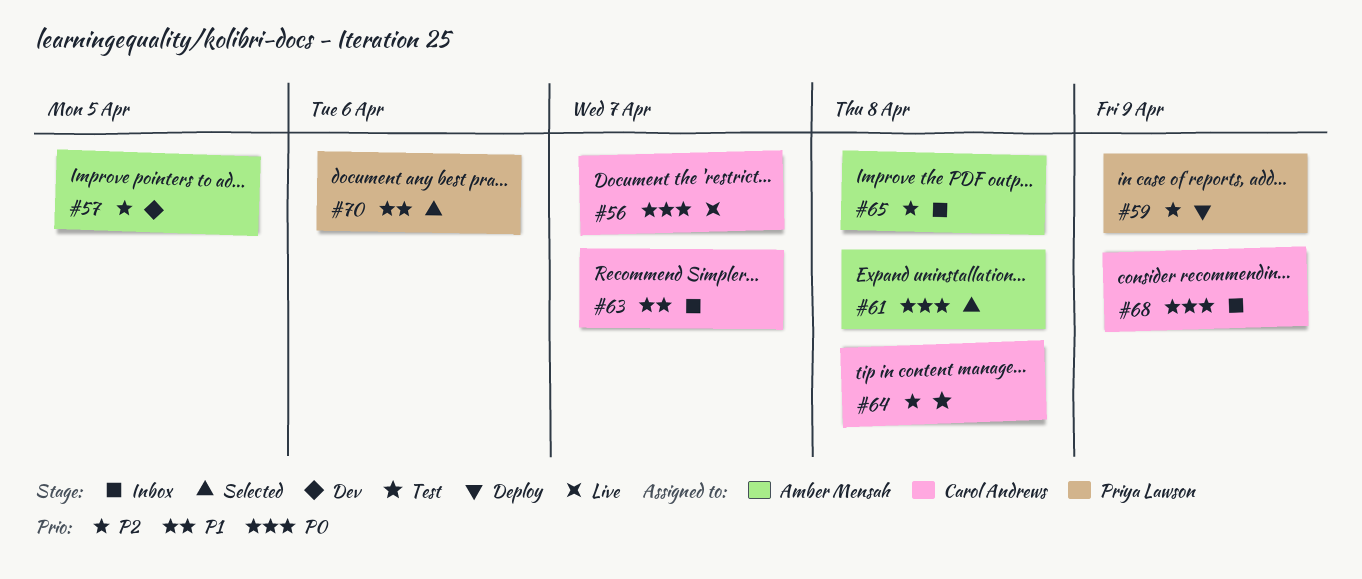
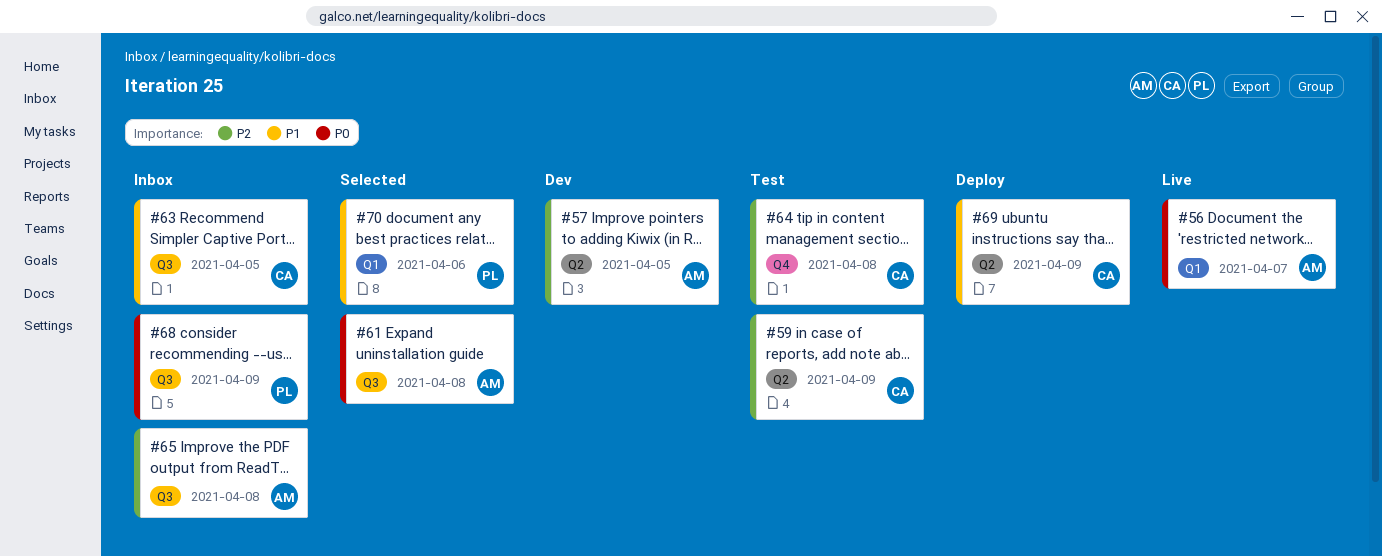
#56, owner: Carol Andrews -> Amber Mensah
#59, status: Deploy -> Test
#59, owner: Priya Lawson -> Carol Andrews
#63, due: Apr 7 -> Apr 5
#68, owner: Carol Andrews -> Priya Lawson
#69: none -> present

